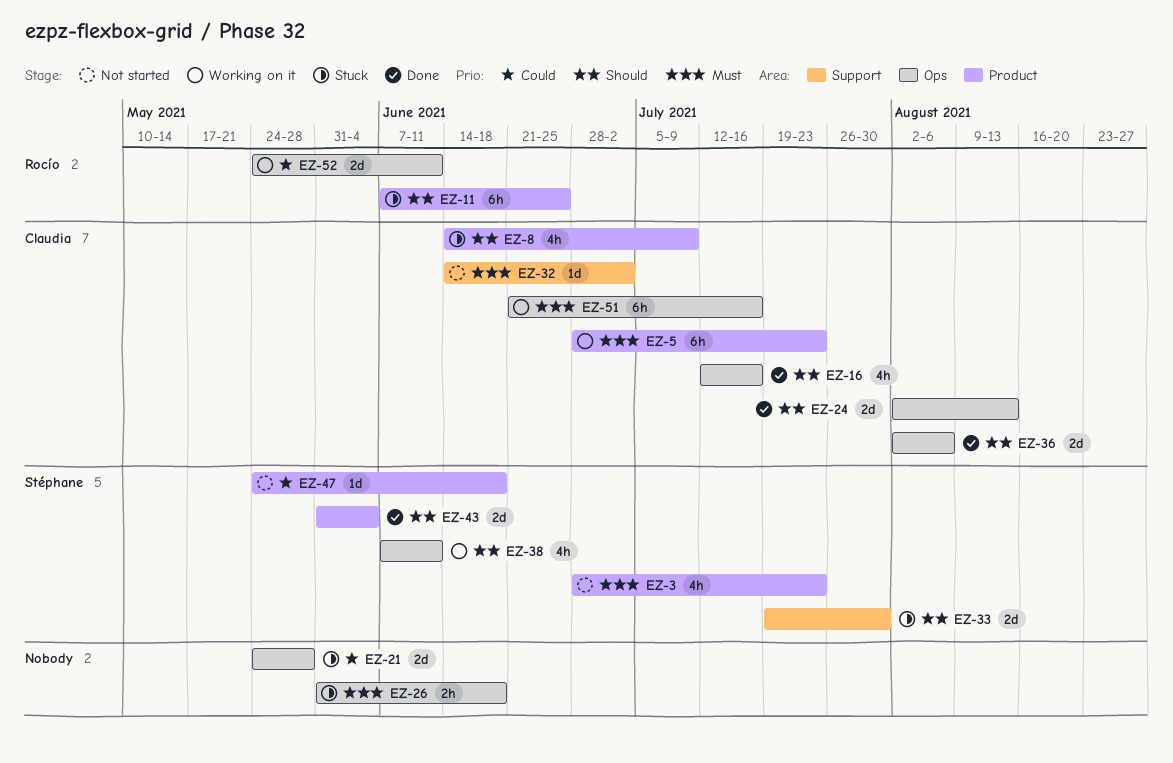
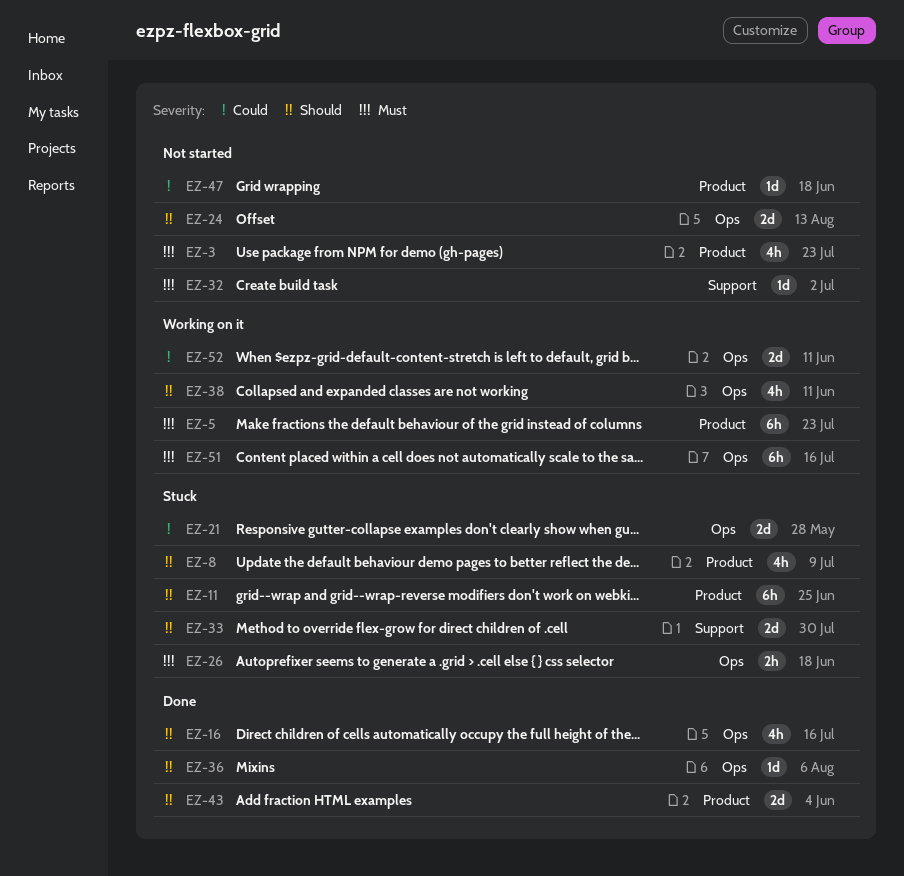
EZ-24, status: Done -> Not started
EZ-36, estimate: 2d -> 1d

